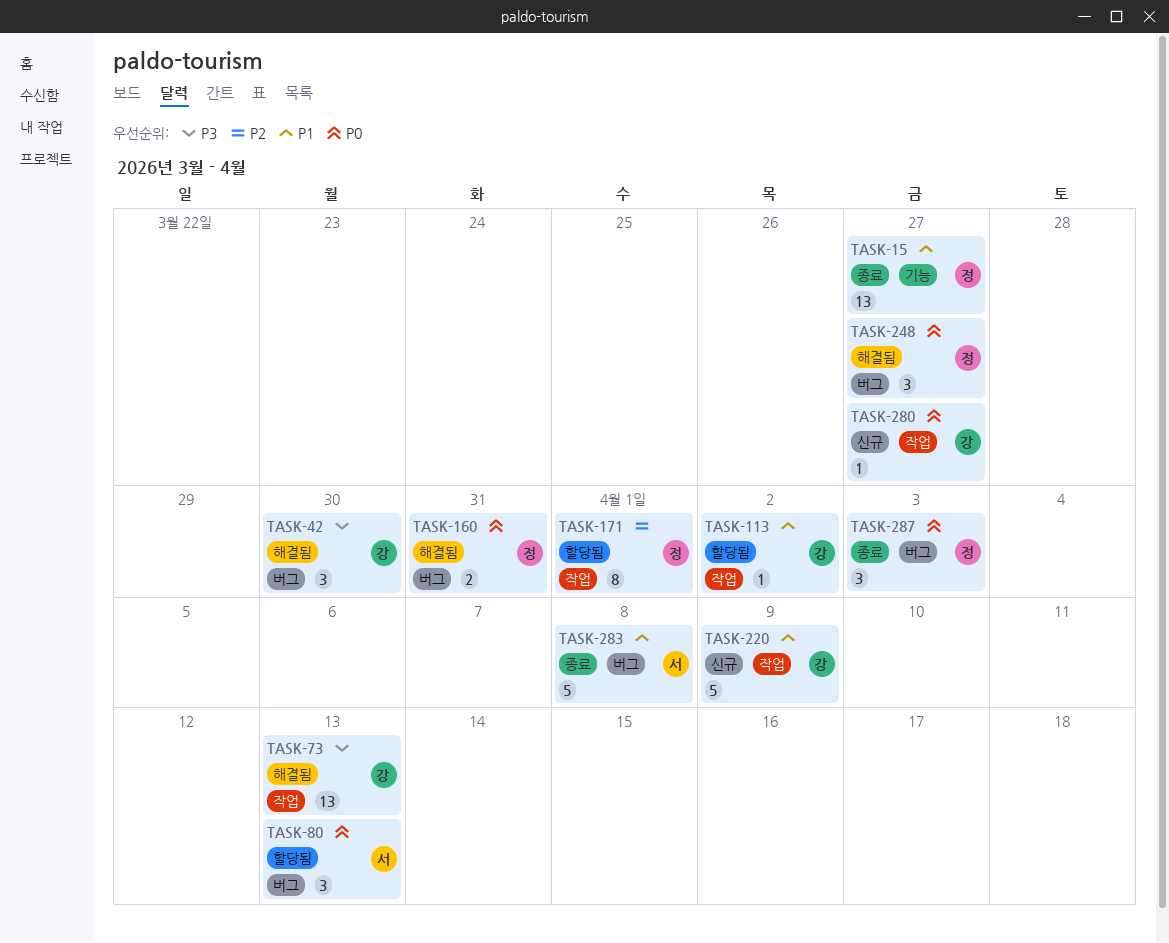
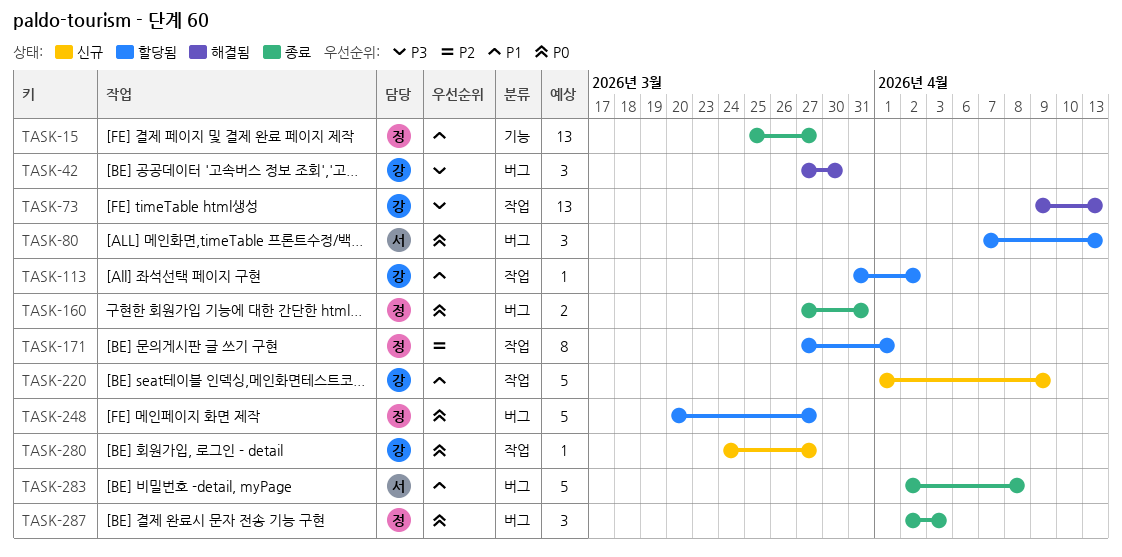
TASK-160, status: 해결됨 -> 종료
TASK-248, status: 해결됨 -> 할당됨
TASK-248, estimate: 3 -> 5

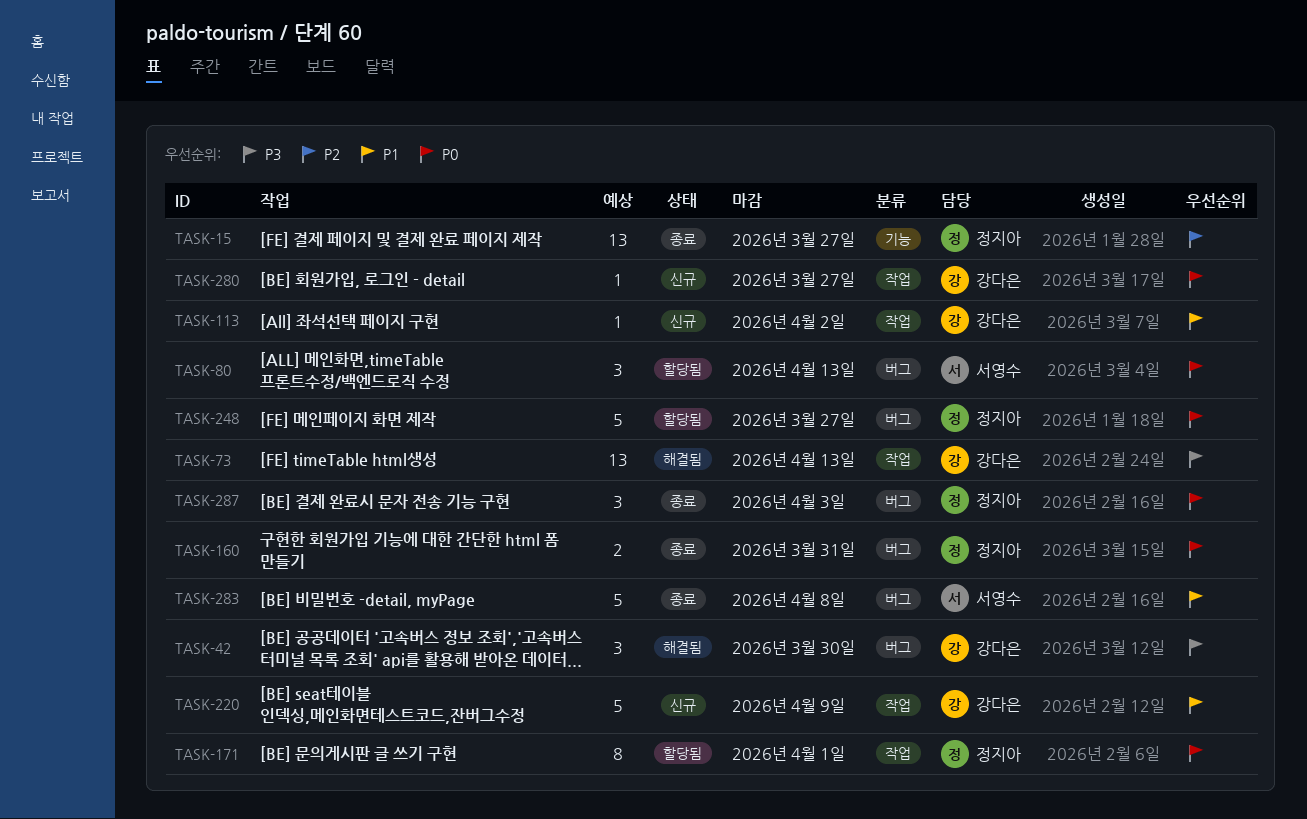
TASK-15, priority: P1 -> P2
TASK-113, status: 할당됨 -> 신규
TASK-171, priority: P2 -> P0

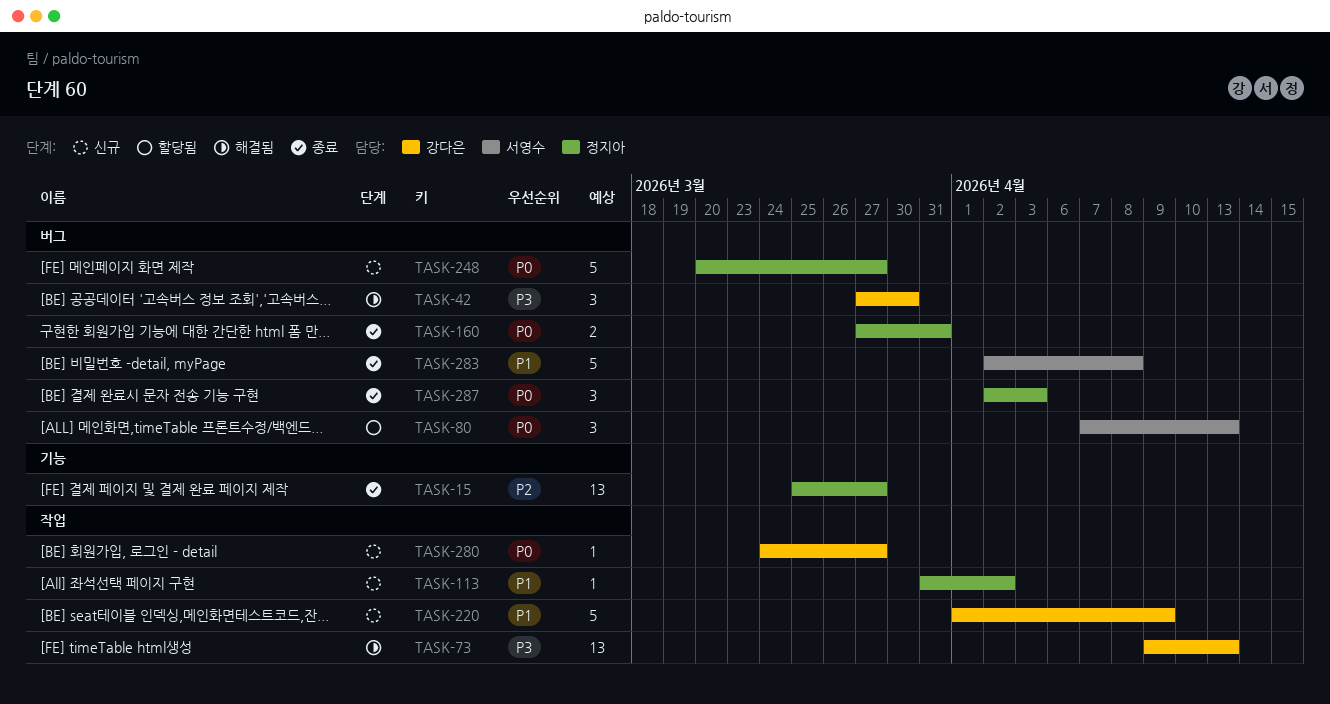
TASK-113, owner: 강다은 -> 정지아
TASK-171: present -> none
TASK-248, status: 할당됨 -> 신규

